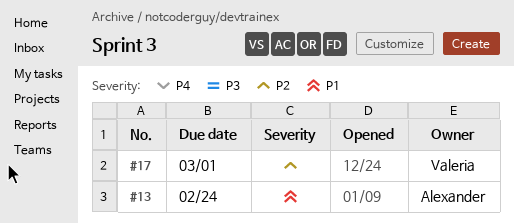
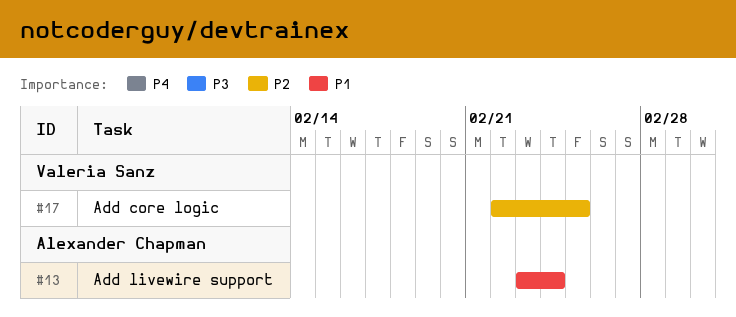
#17, due: Mar 1 -> Feb 25

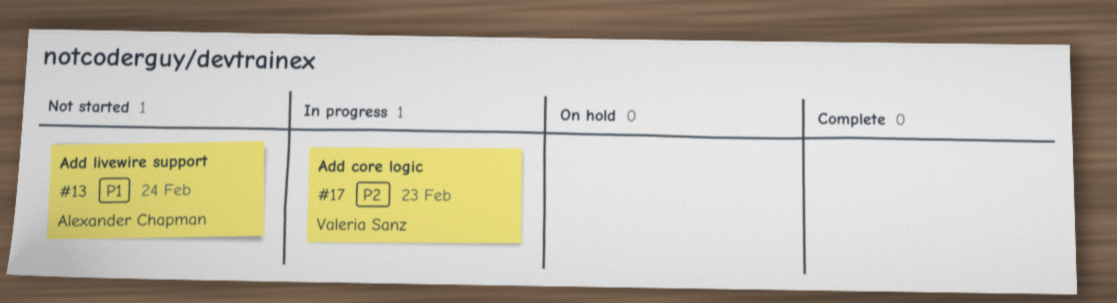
#17, due: Feb 25 -> Feb 23

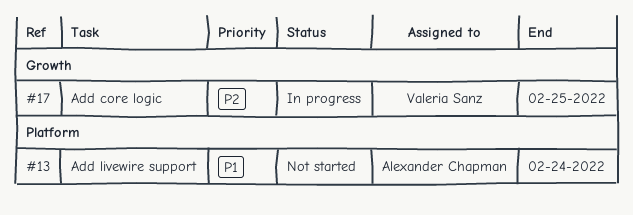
#17, due: Feb 23 -> Feb 25

